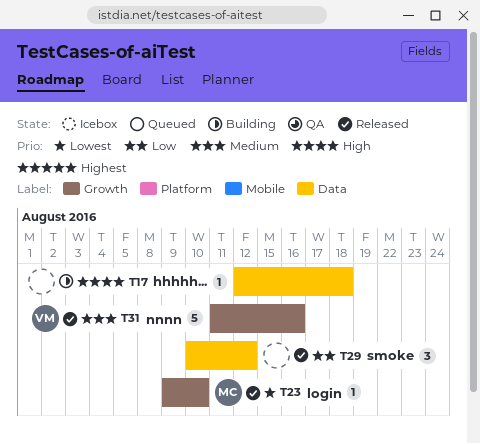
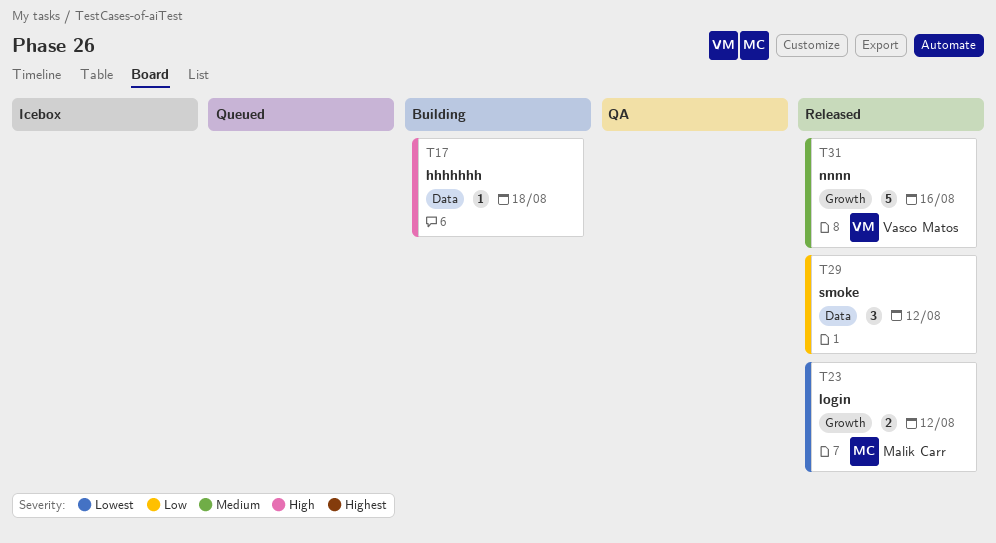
T23, estimate: 1 -> 2
T23, due: Aug 10 -> Aug 12

